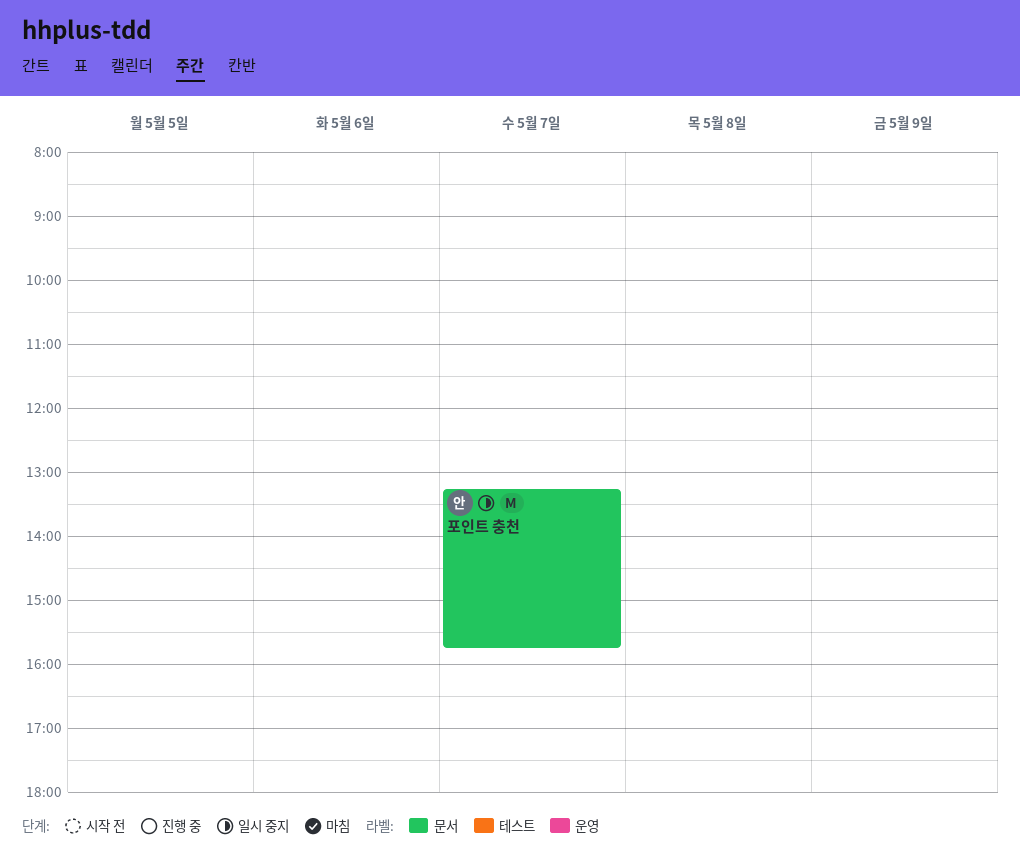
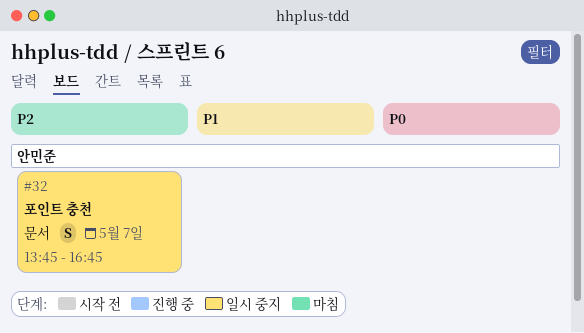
포인트 충천, estimate: M -> S
포인트 충천, begins: 13:15 -> 13:45
포인트 충천, ends: 15:45 -> 16:45

